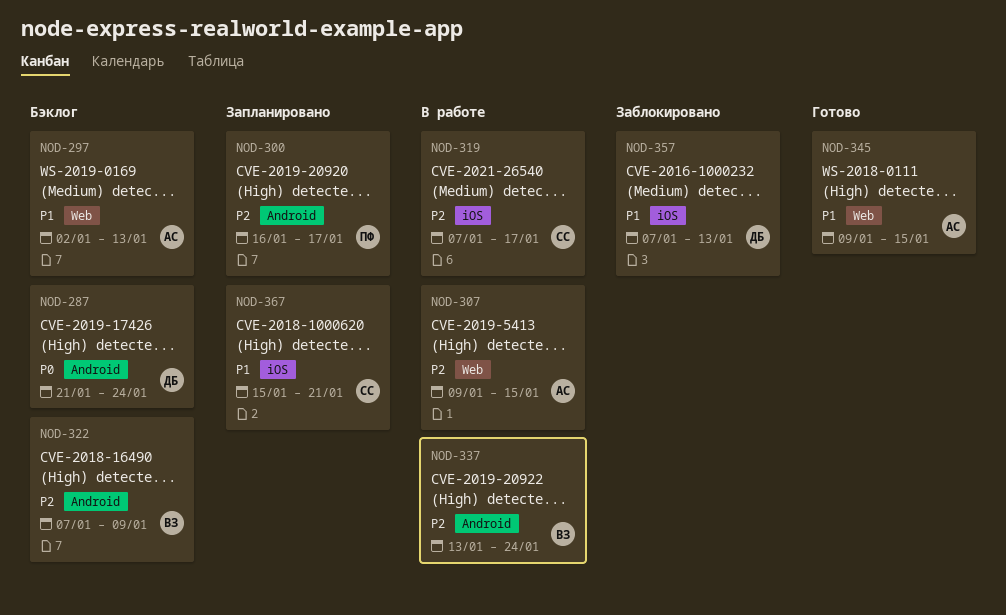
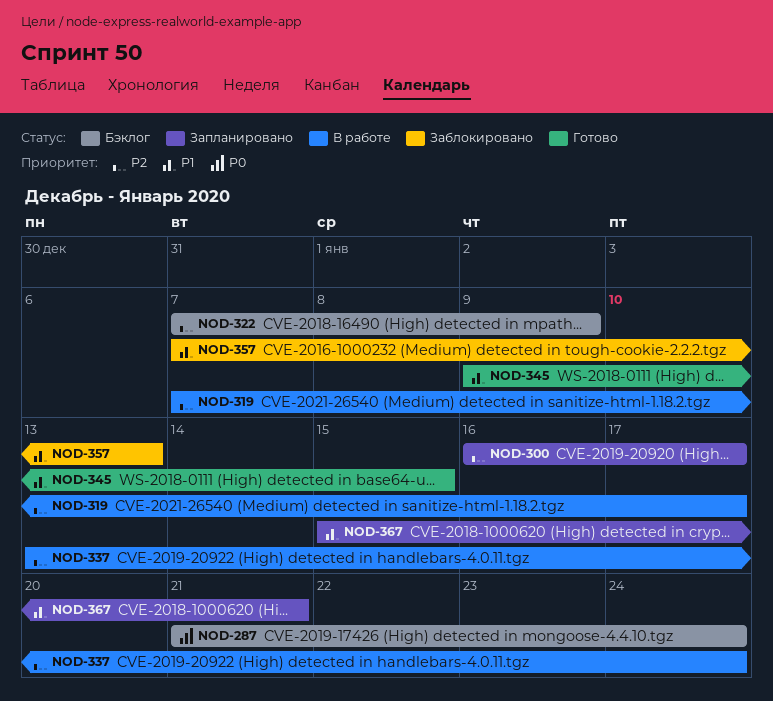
NOD-297: present -> none
NOD-307: present -> none

